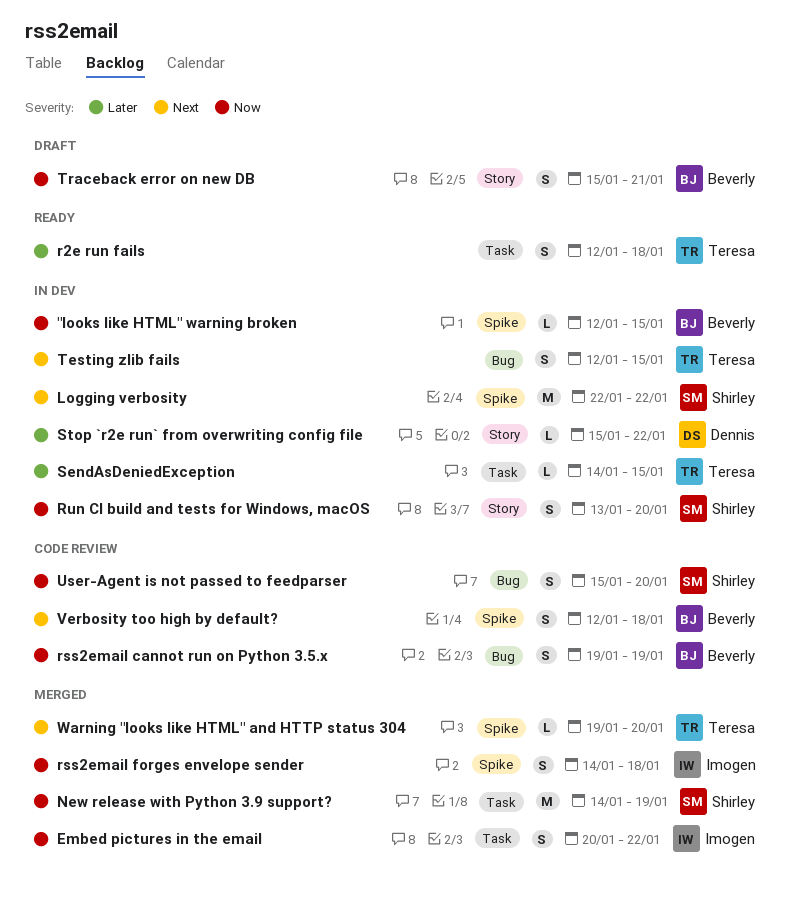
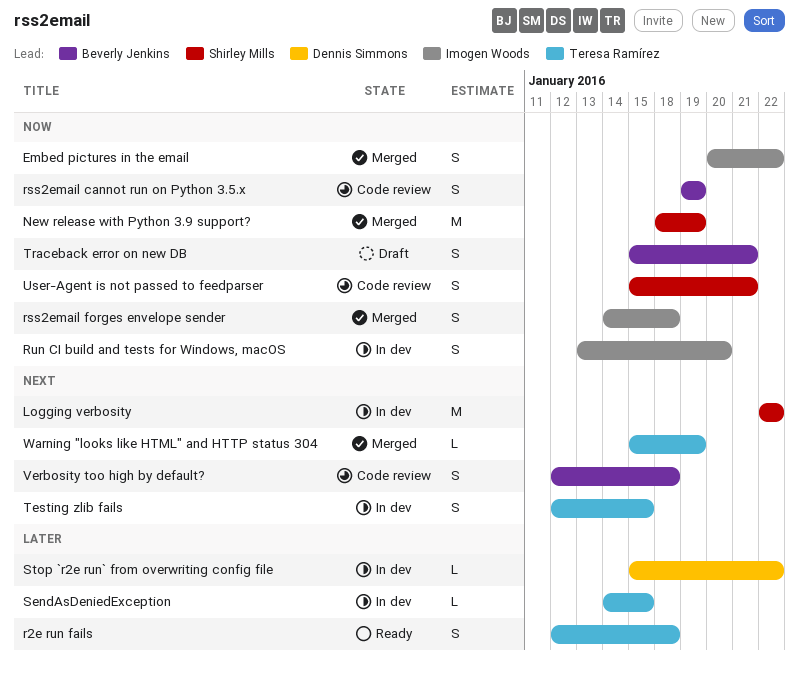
"looks like HTML" warning broken: present -> none
New release with Python 3.9 support?, start: Jan 14 -> Jan 18
Run CI build and tests for Windows, macOS, owner: Shirley Mills -> Imogen Woods
User-Agent is not passed to feedparser, due: Jan 20 -> Jan 21
Warning "looks like HTML" and HTTP status 304, start: Jan 19 -> Jan 15
Warning "looks like HTML" and HTTP status 304, due: Jan 20 -> Jan 19

